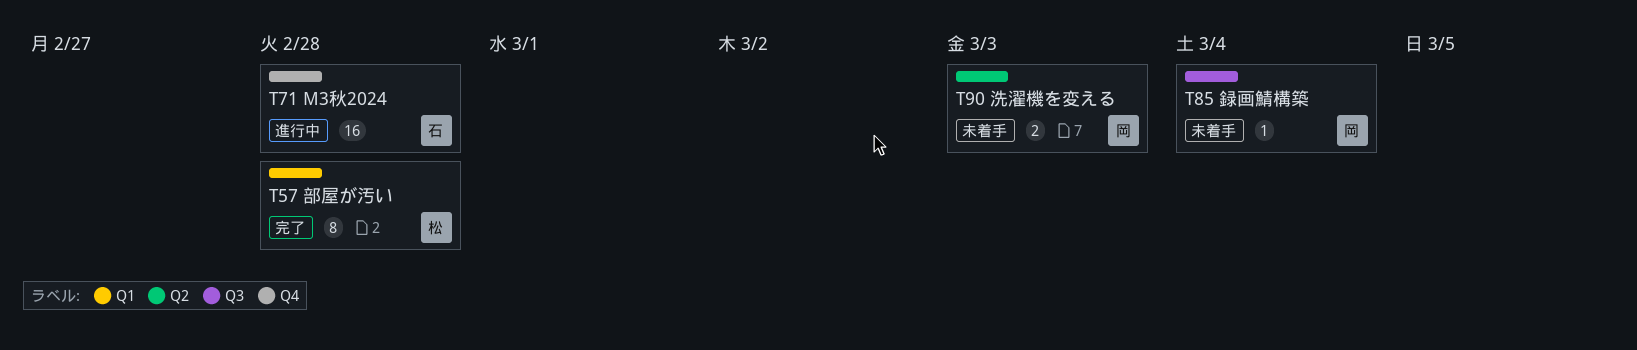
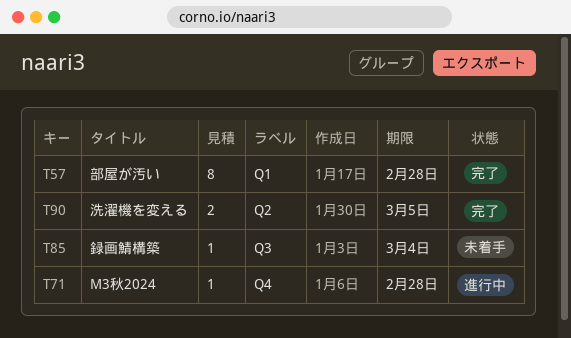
T71, estimate: 16 -> 1
T90, status: 未着手 -> 完了
T90, due: Mar 3 -> Mar 5

